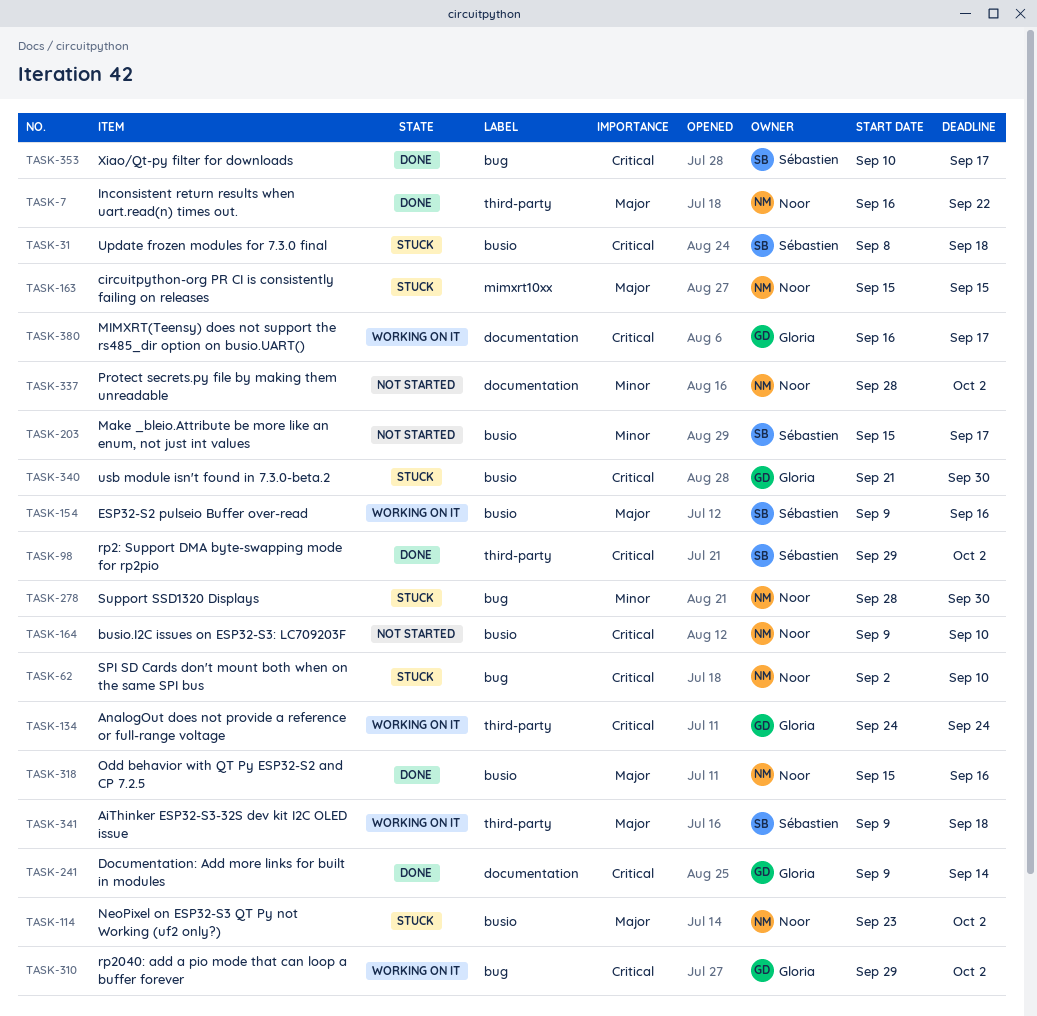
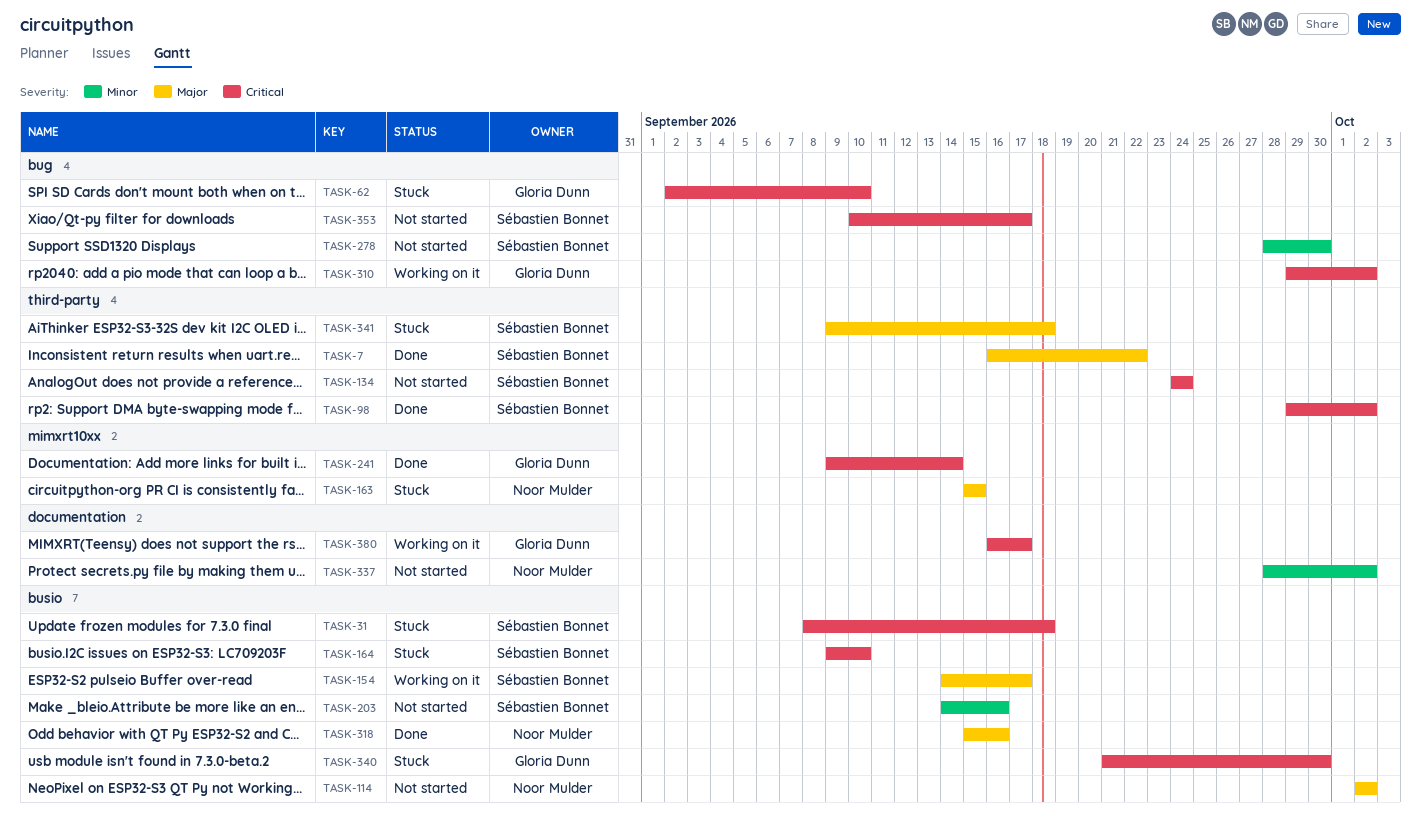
TASK-7, owner: Noor Mulder -> Sébastien Bonnet
TASK-62, owner: Noor Mulder -> Gloria Dunn
TASK-114, status: Stuck -> Not started
TASK-114, start: Sep 23 -> Oct 2
TASK-134, status: Working on it -> Not started
TASK-134, owner: Gloria Dunn -> Sébastien Bonnet
TASK-154, start: Sep 9 -> Sep 14
TASK-154, due: Sep 16 -> Sep 17
TASK-164, status: Not started -> Stuck
TASK-164, owner: Noor Mulder -> Sébastien Bonnet
TASK-203, start: Sep 15 -> Sep 14
TASK-203, due: Sep 17 -> Sep 16
TASK-241, label: documentation -> mimxrt10xx
TASK-278, status: Stuck -> Not started
TASK-278, owner: Noor Mulder -> Sébastien Bonnet
TASK-341, status: Working on it -> Stuck
TASK-353, status: Done -> Not started

